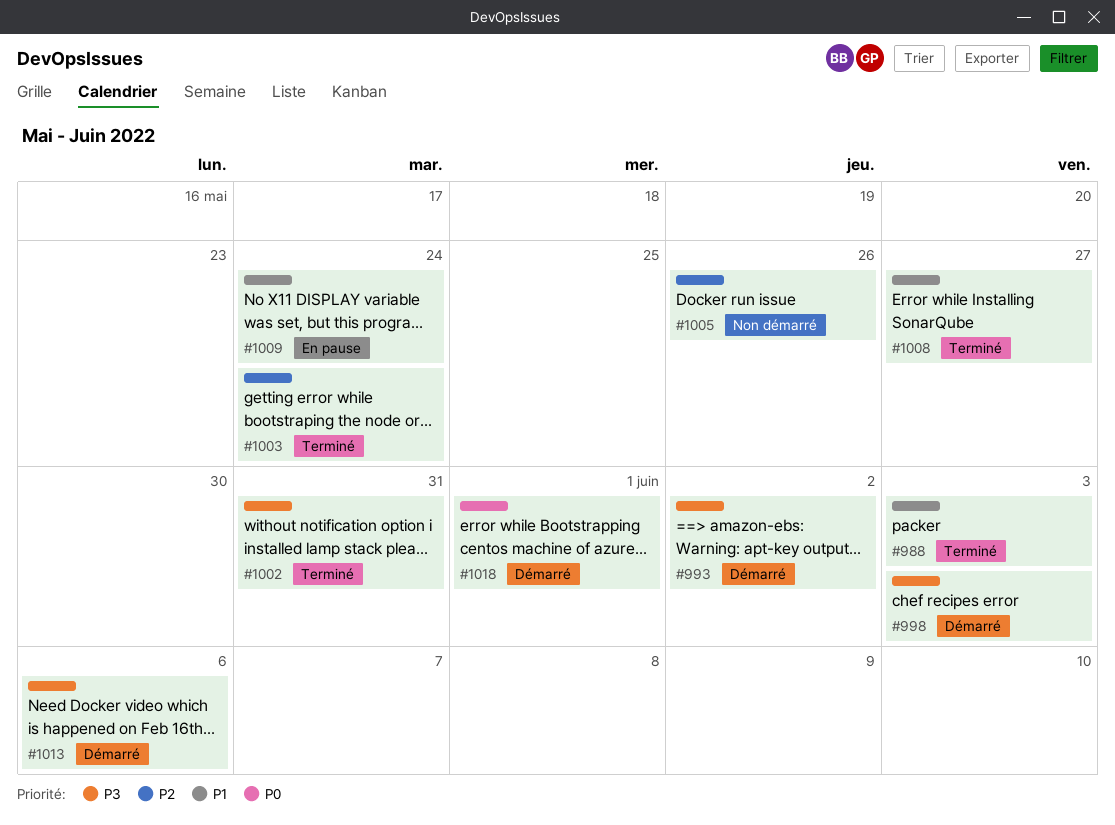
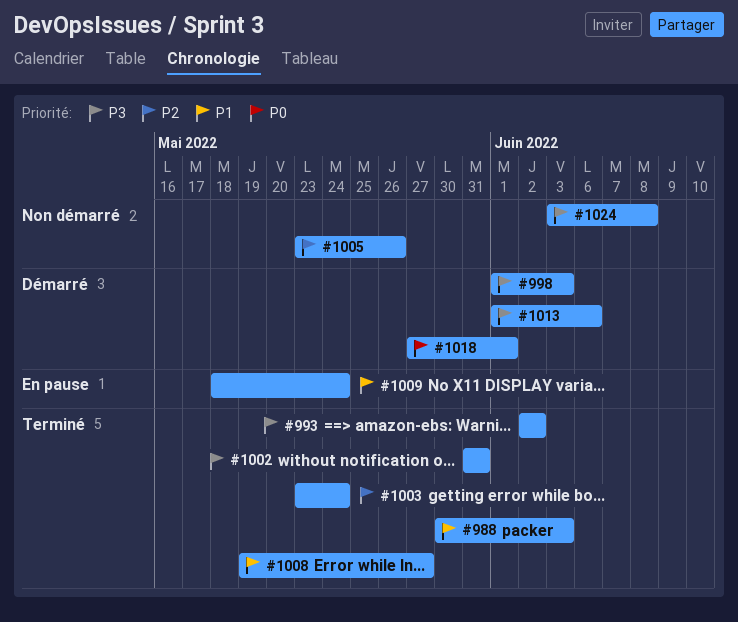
#993, status: Démarré -> Terminé
#1024: none -> present

